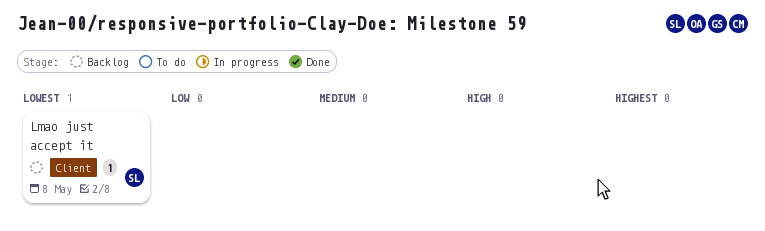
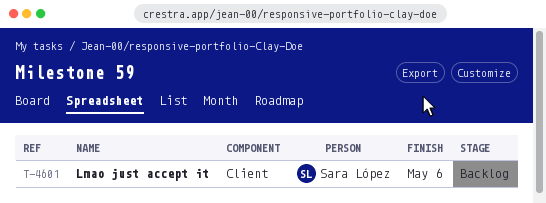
Lmao just accept it, due: May 8 -> May 6

